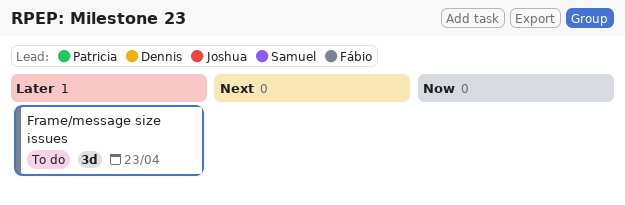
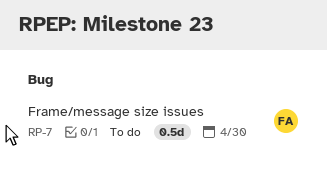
Frame/message size issues, estimate: 3d -> 0.5d
Frame/message size issues, due: Apr 23 -> Apr 30

